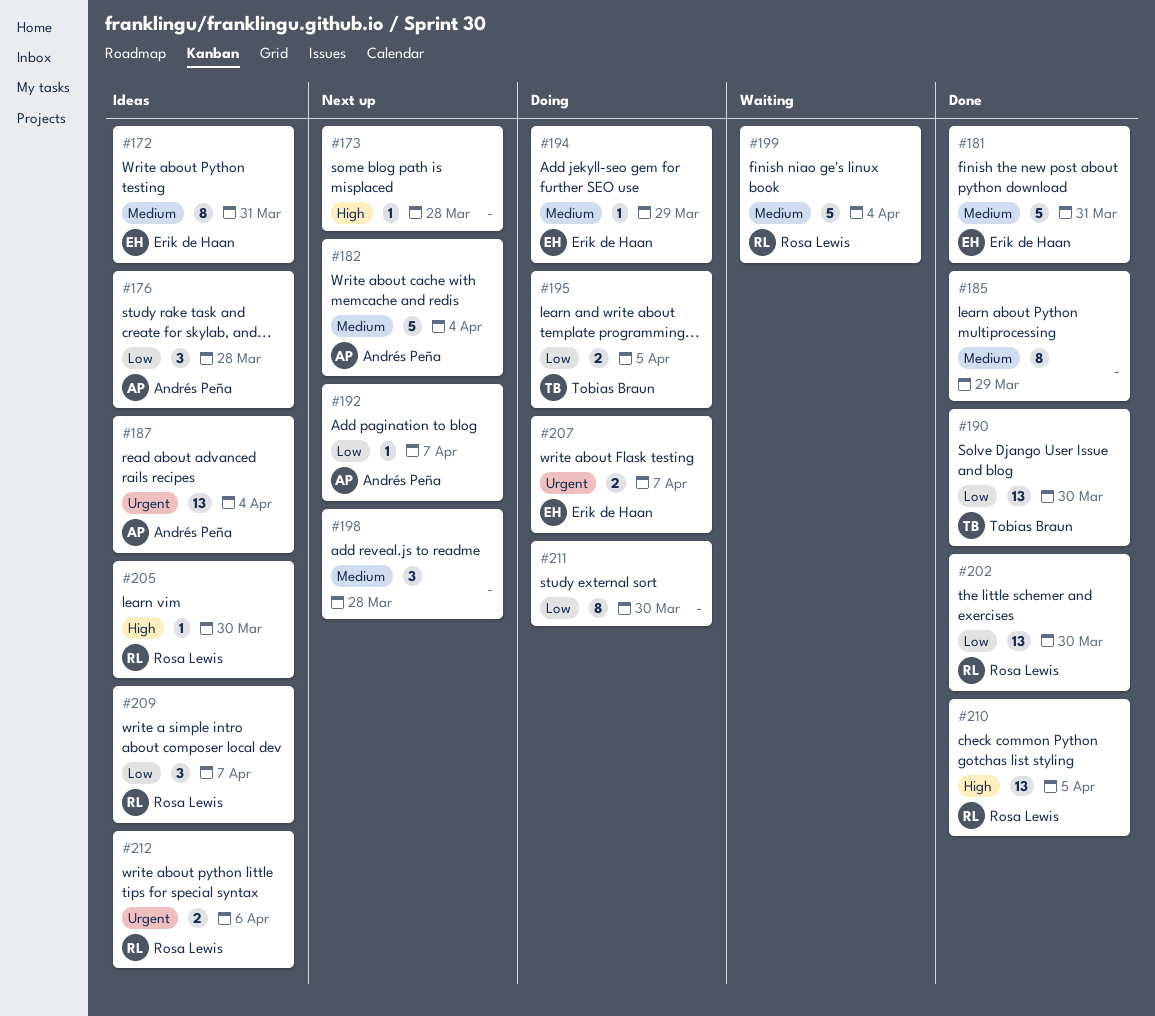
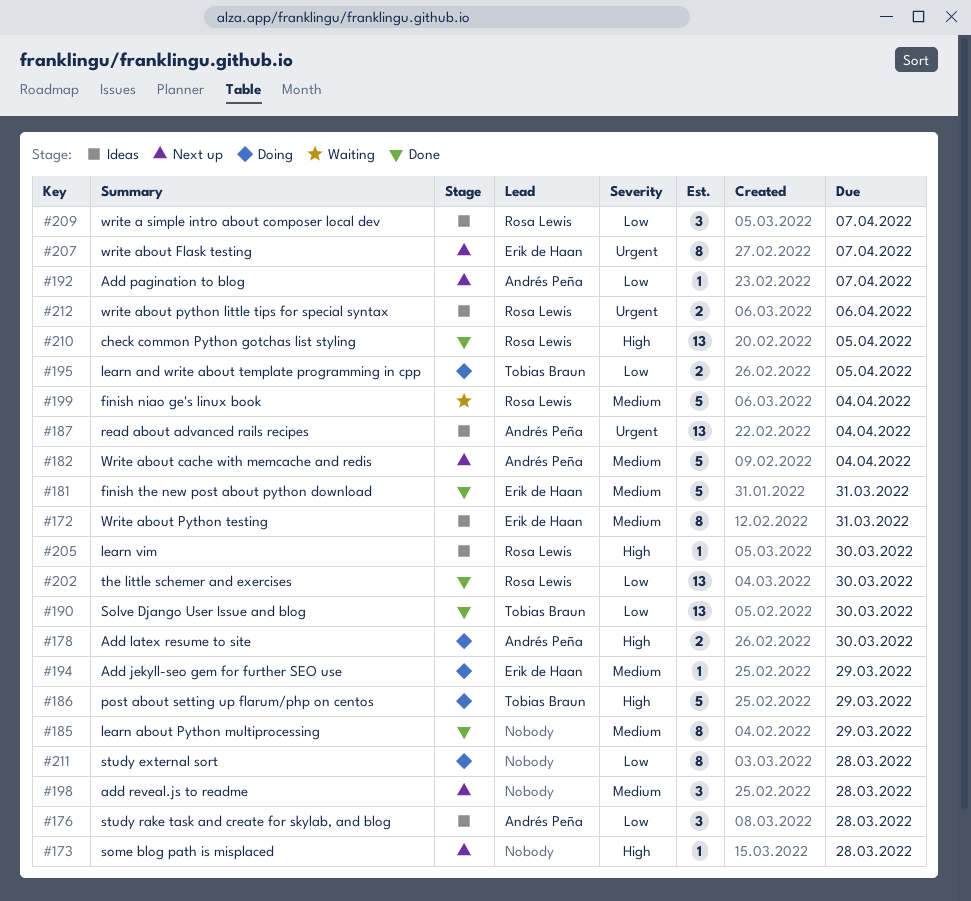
#178: none -> present
#186: none -> present
#207, status: Doing -> Next up
#207, estimate: 2 -> 8
#211, due: Mar 30 -> Mar 28

